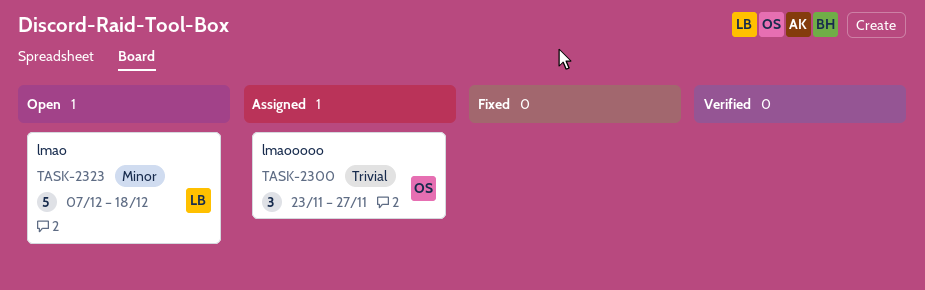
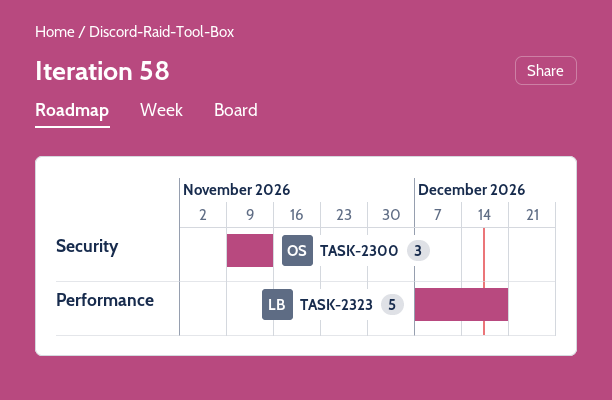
TASK-2300, start: Nov 23 -> Nov 9
TASK-2300, due: Nov 27 -> Nov 13

